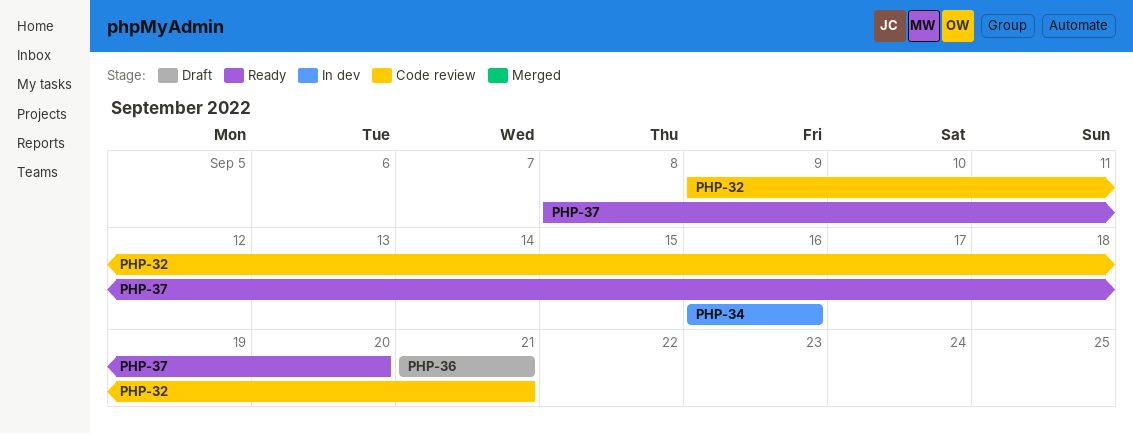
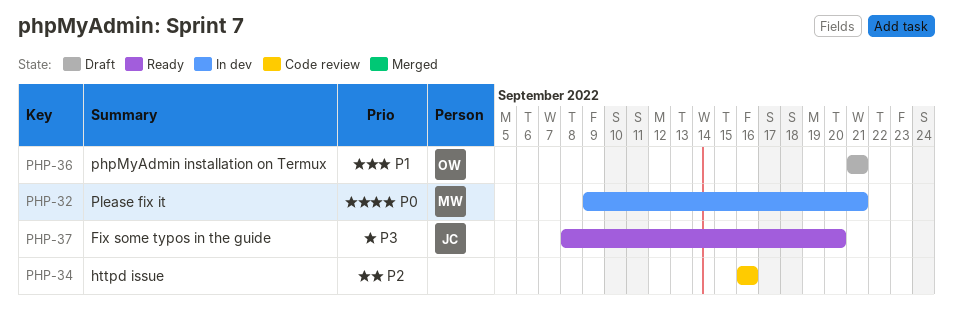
PHP-32, status: Code review -> In dev
PHP-34, status: In dev -> Code review

